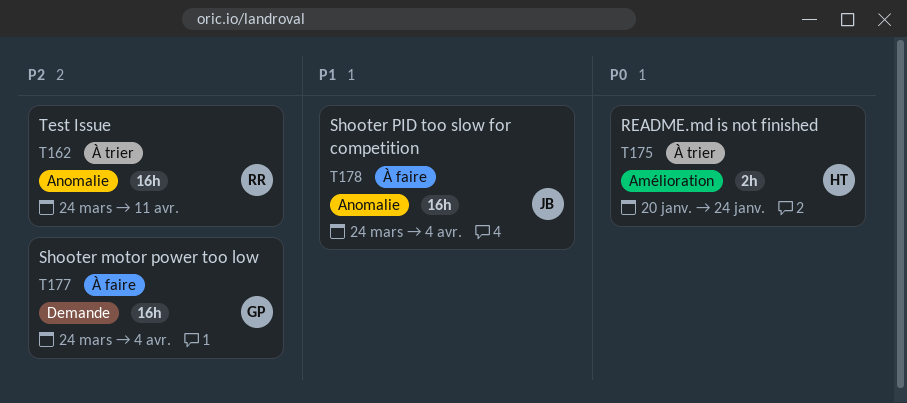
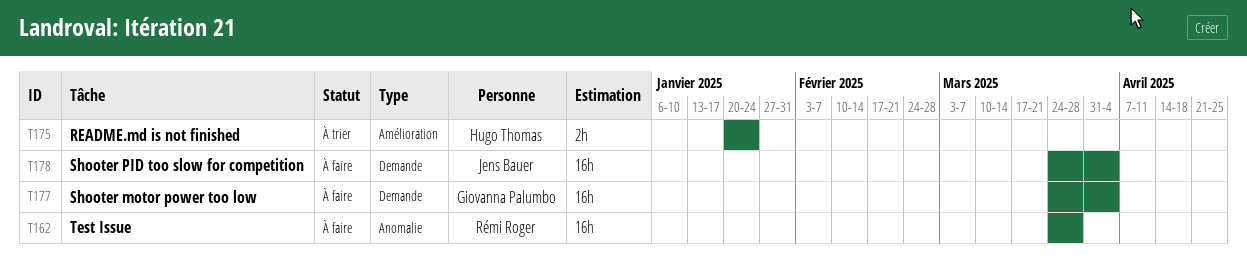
T162, status: À trier -> À faire
T162, due: Apr 11 -> Mar 28
T178, label: Anomalie -> Demande

